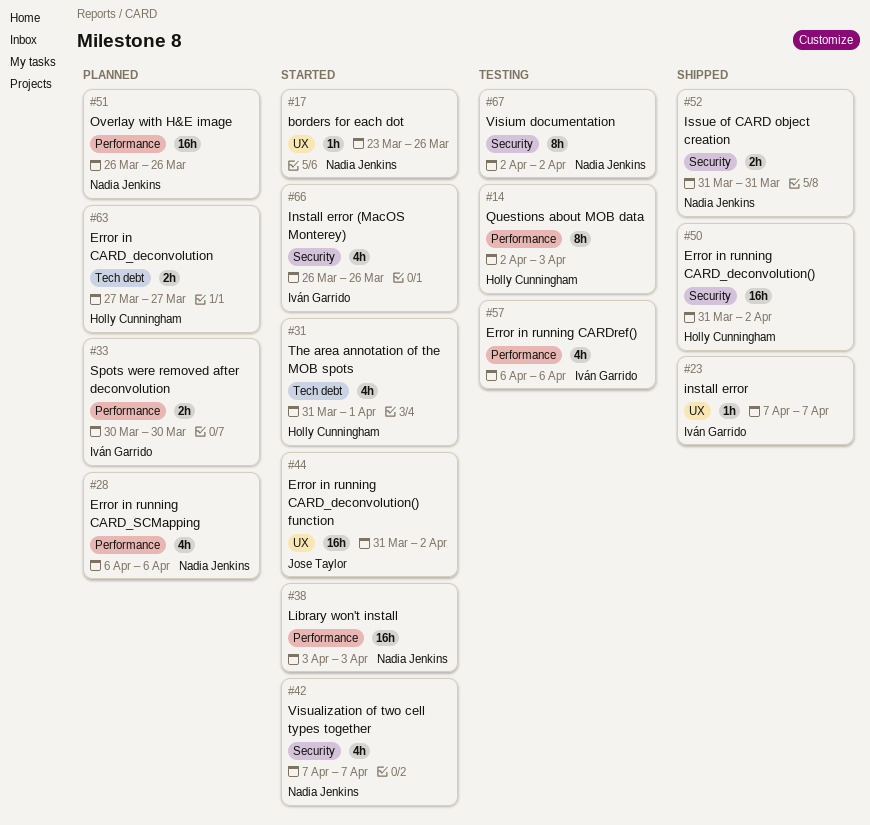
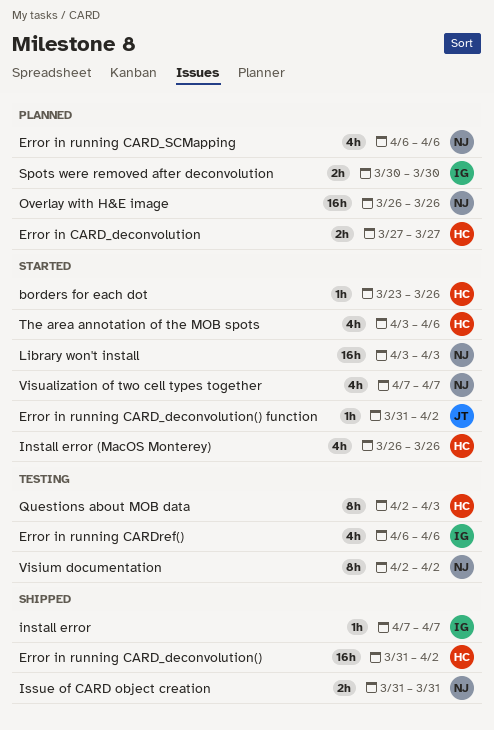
borders for each dot, owner: Nadia Jenkins -> Holly Cunningham
Error in running CARD_deconvolution() function, estimate: 16h -> 1h
Install error (MacOS Monterey), owner: Iván Garrido -> Holly Cunningham
The area annotation of the MOB spots, start: Mar 31 -> Apr 3
The area annotation of the MOB spots, due: Apr 1 -> Apr 6

